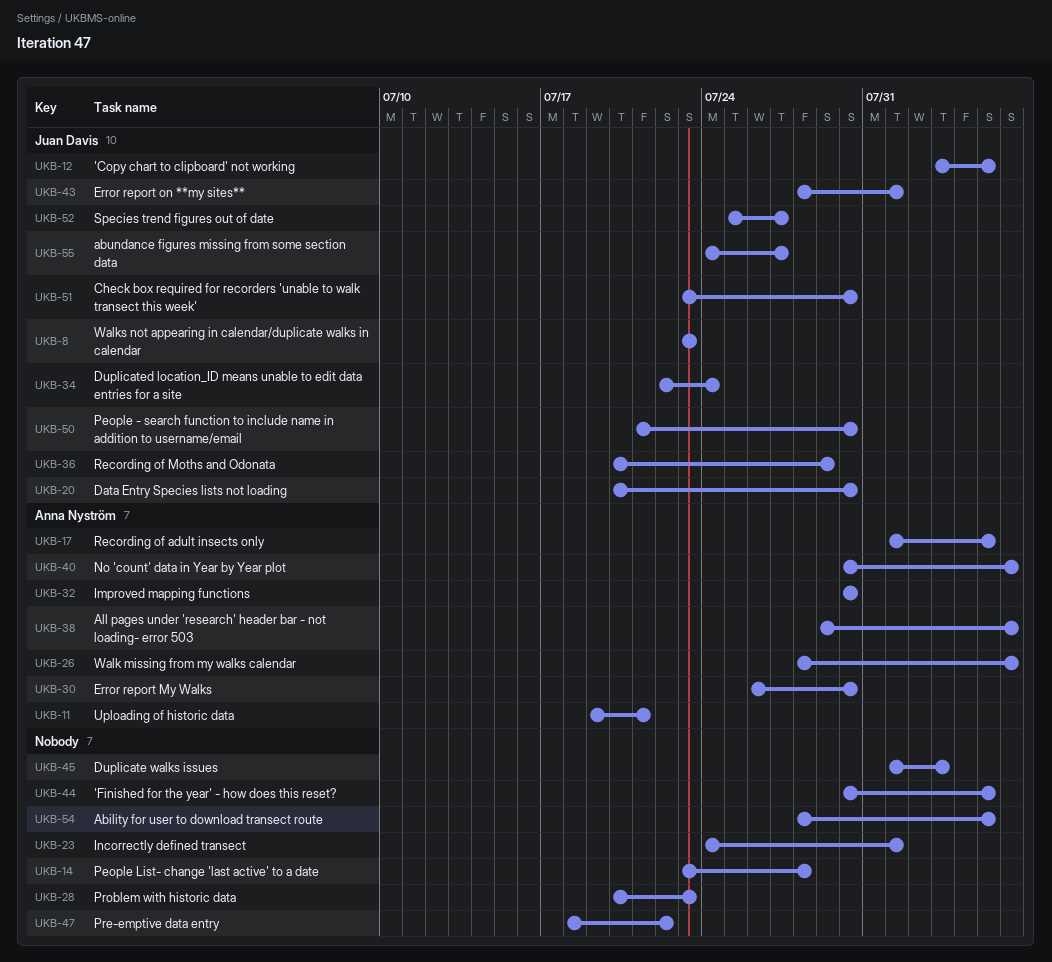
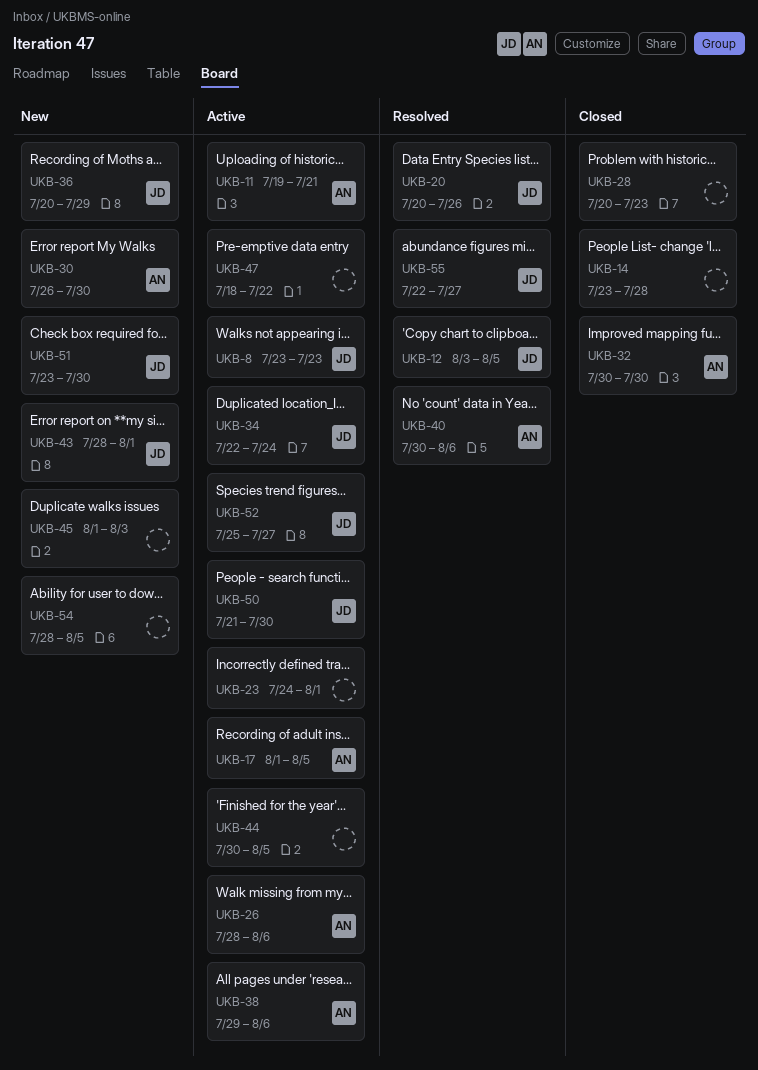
UKB-20, due: Jul 30 -> Jul 26
UKB-55, start: Jul 24 -> Jul 22

